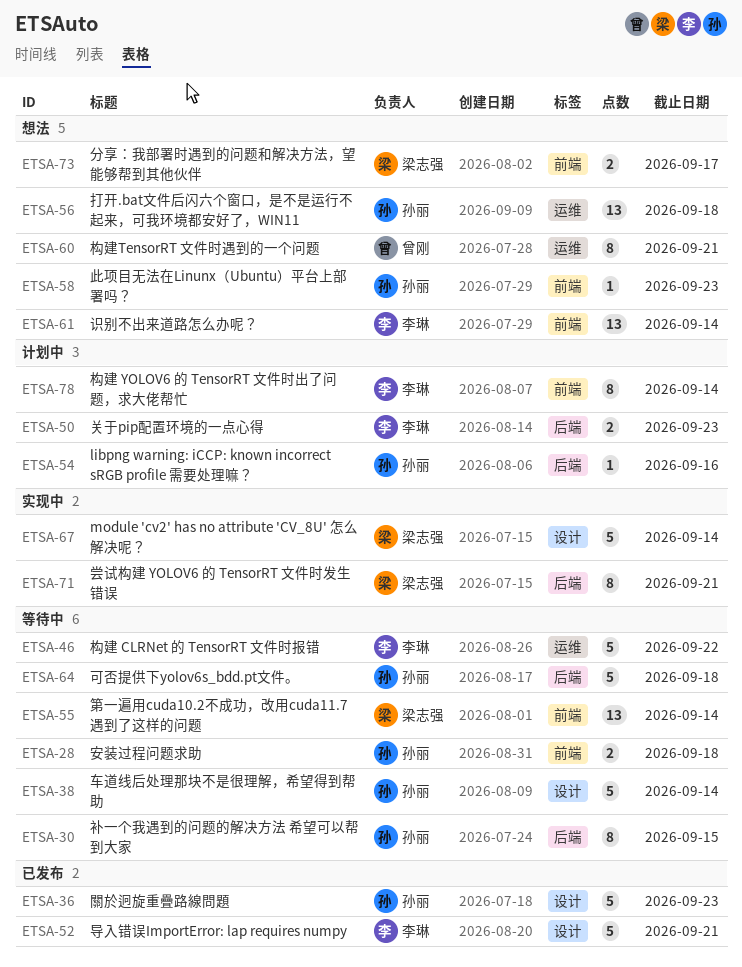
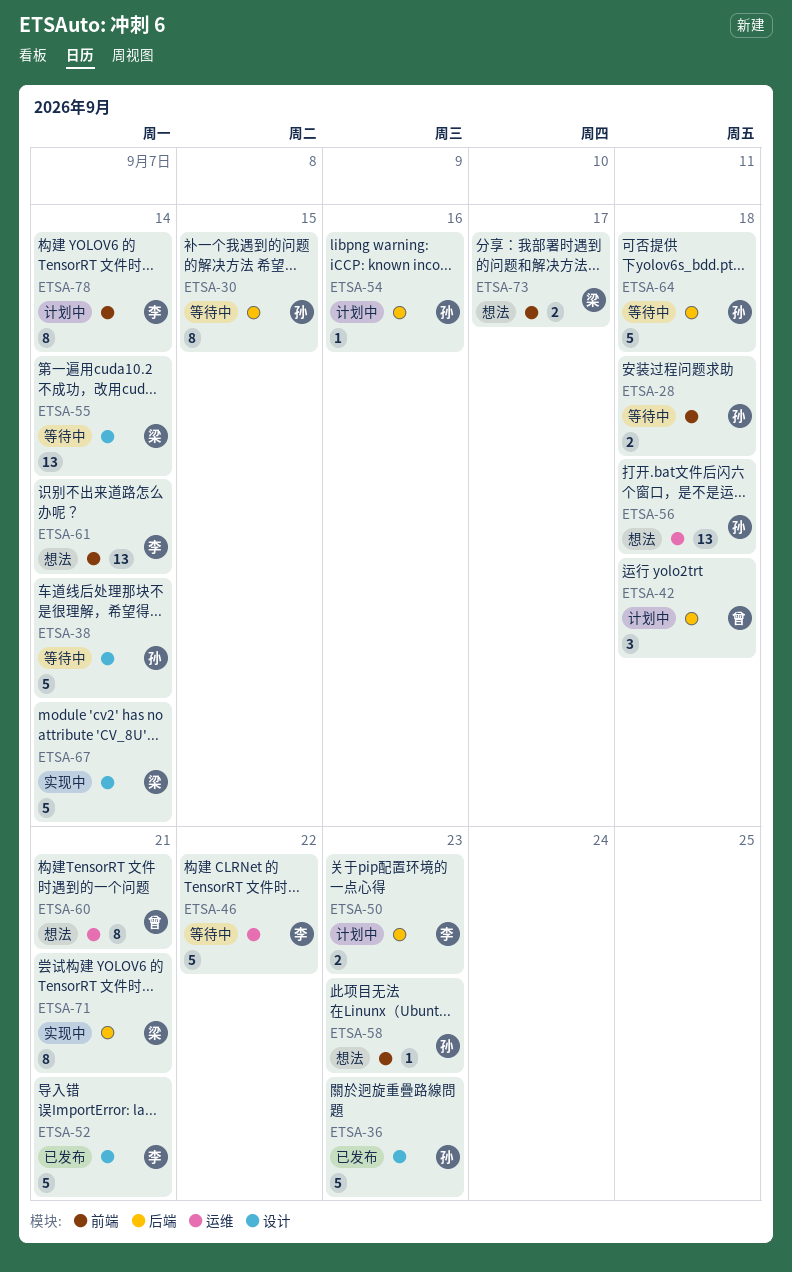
ETSA-42: none -> present
ETSA-55, label: 前端 -> 设计

